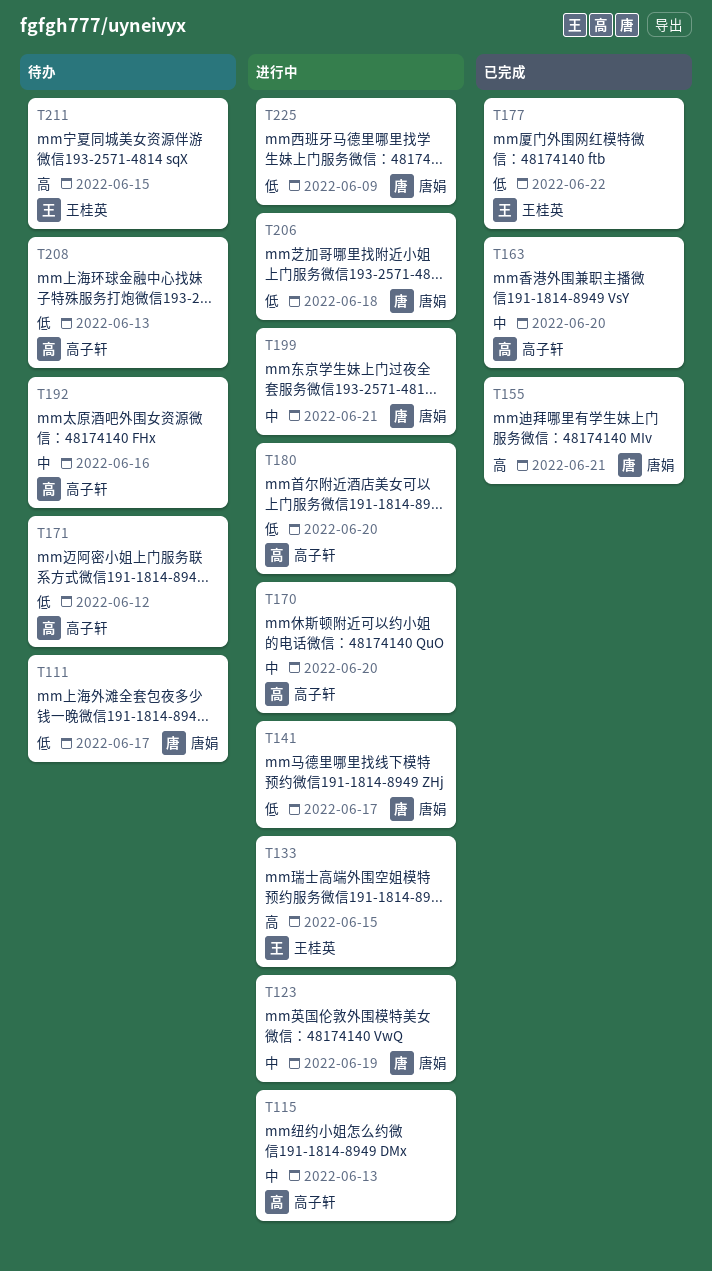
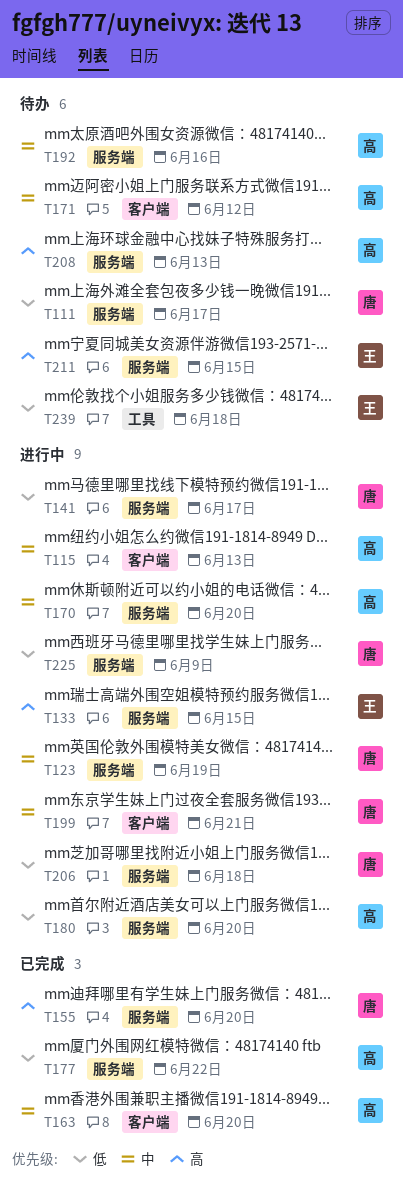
T155, due: Jun 21 -> Jun 20
T171, priority: 低 -> 中
T177, owner: 王桂英 -> 高子轩
T208, priority: 低 -> 高
T239: none -> present

